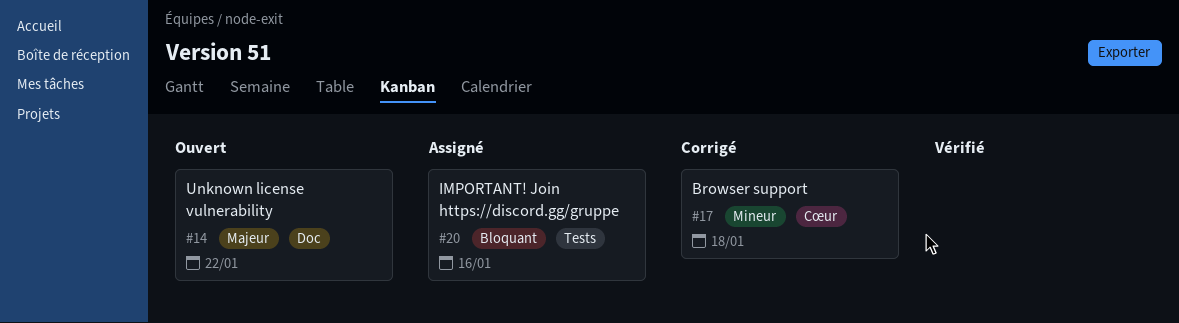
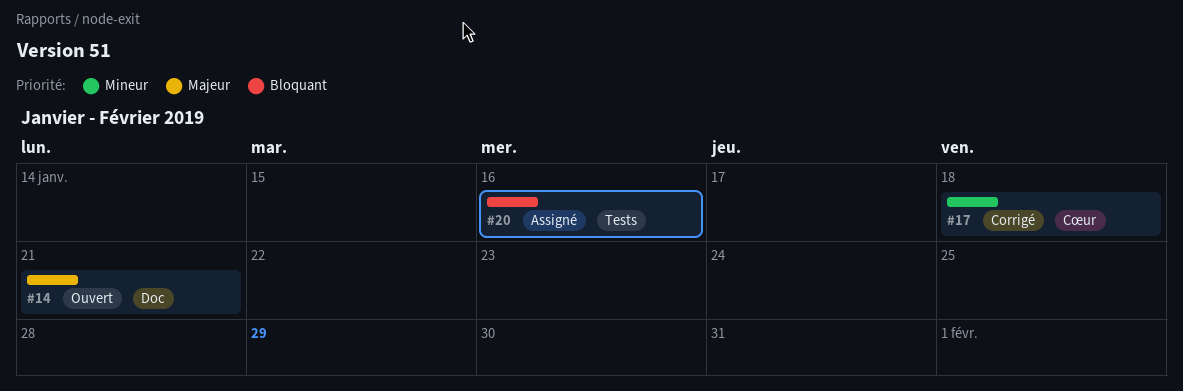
#14, due: Jan 22 -> Jan 21

